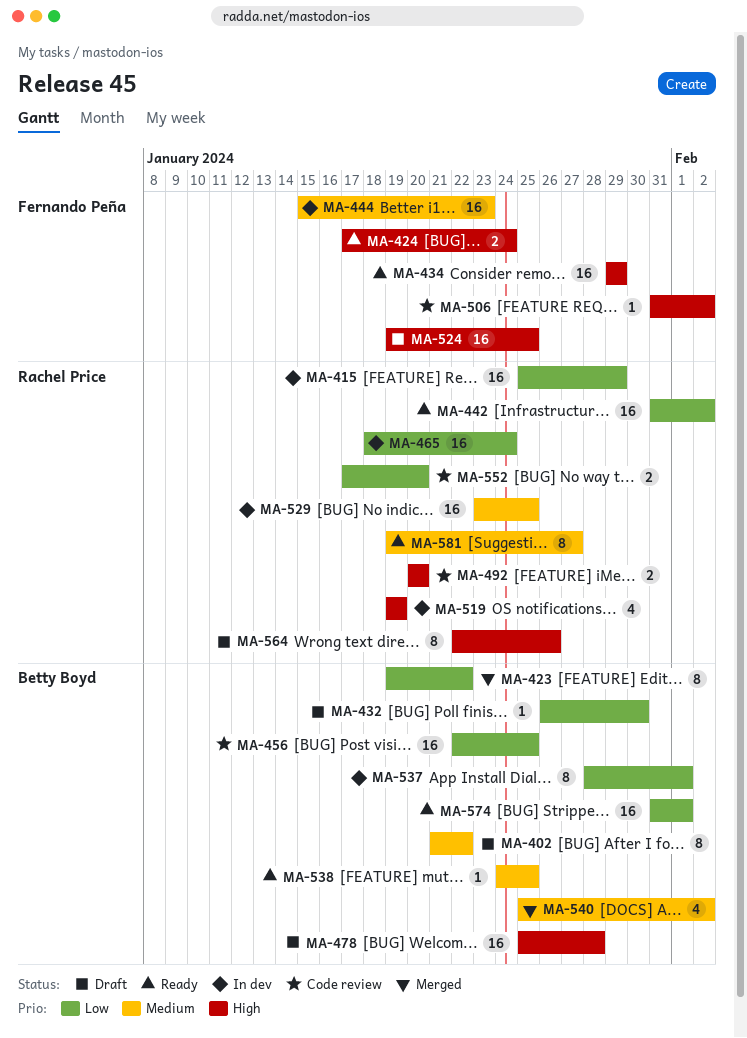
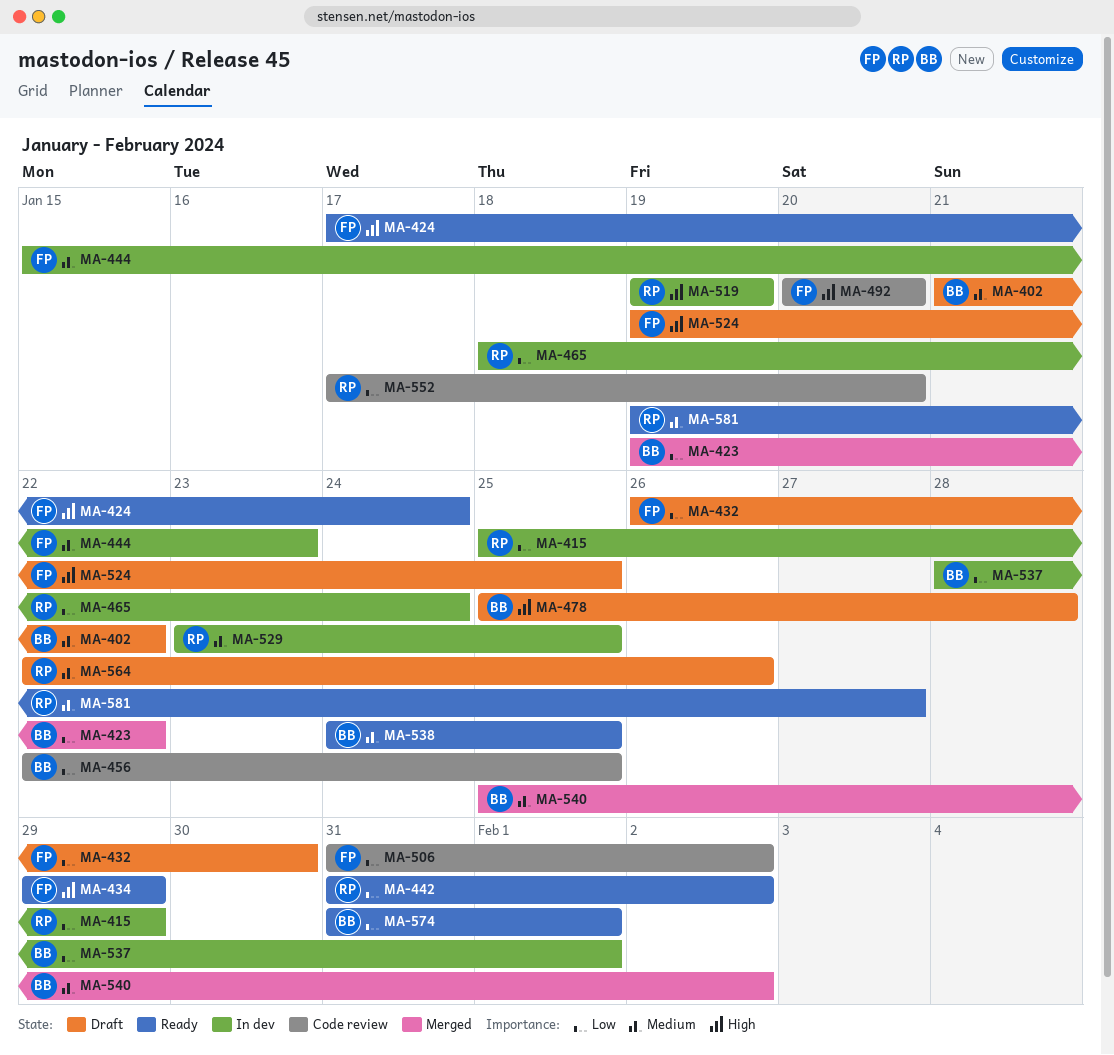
MA-432, owner: Betty Boyd -> Fernando Peña
MA-492, owner: Rachel Price -> Fernando Peña
MA-506, priority: High -> Low
MA-564, priority: High -> Medium

